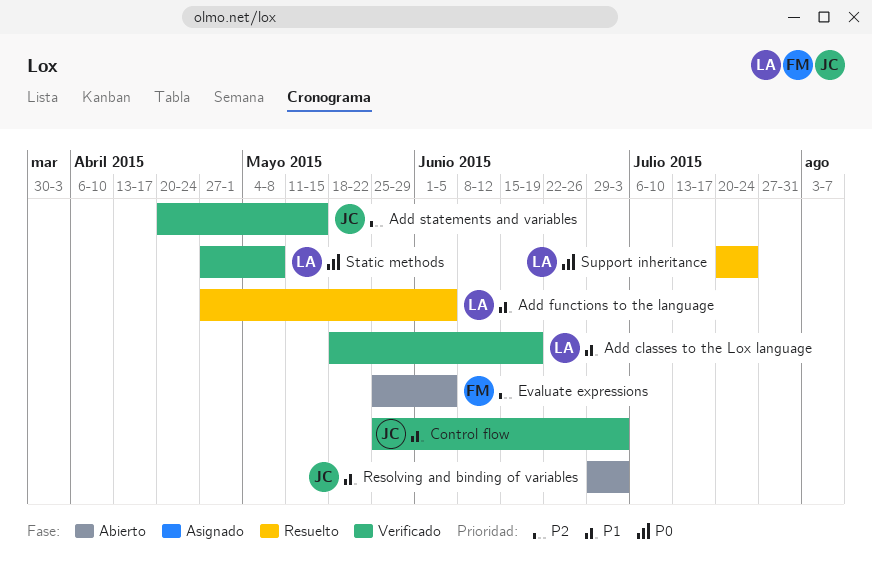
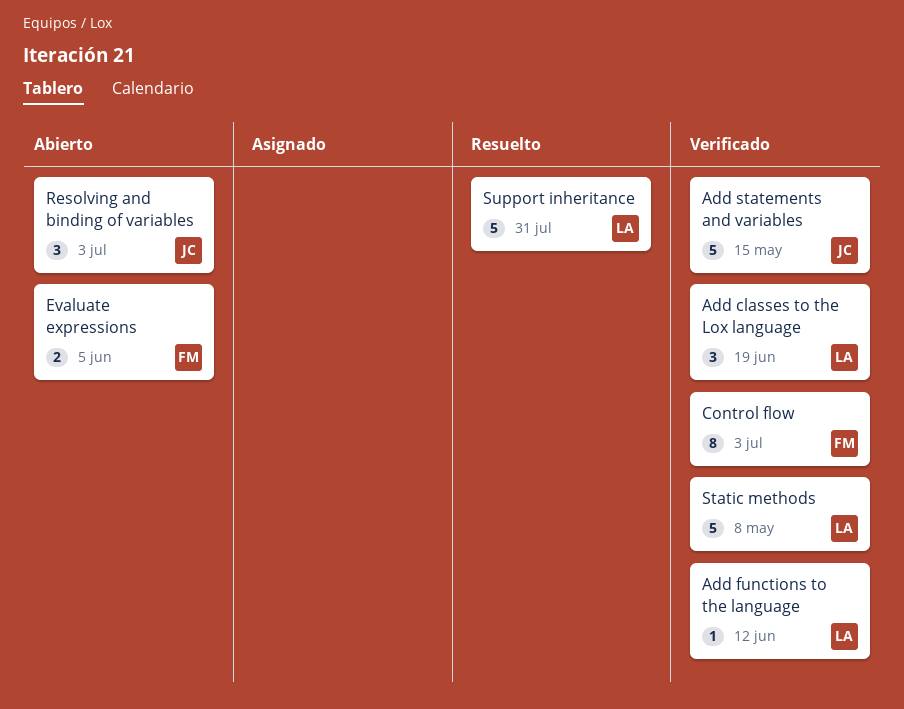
Add functions to the language, status: Resuelto -> Verificado
Add functions to the language, due: Jun 5 -> Jun 12
Control flow, owner: JC -> FM
Support inheritance, due: Jul 24 -> Jul 31

